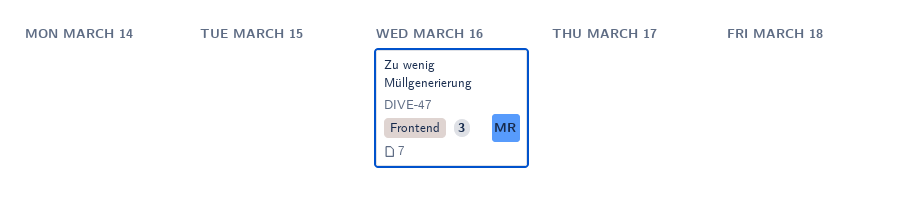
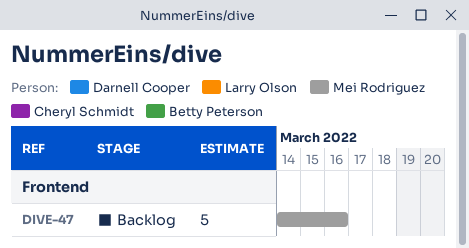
DIVE-47, estimate: 3 -> 5

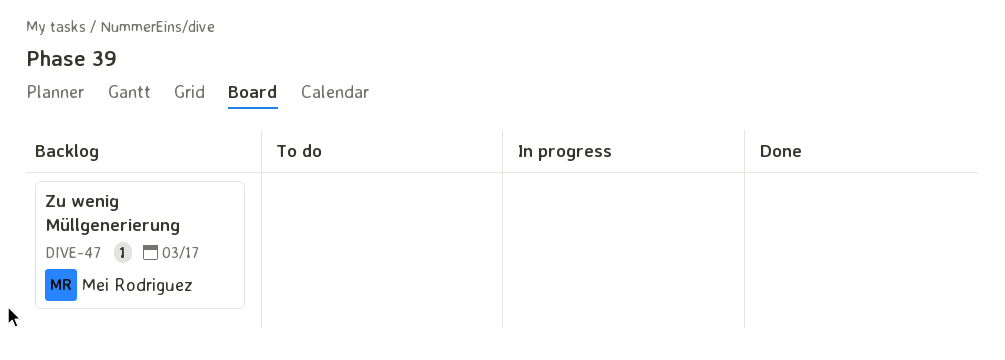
DIVE-47, estimate: 5 -> 1
DIVE-47, due: Mar 16 -> Mar 17

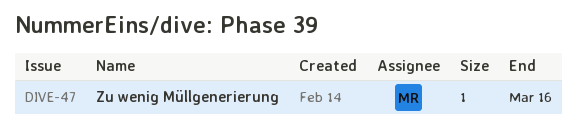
DIVE-47, due: Mar 17 -> Mar 16

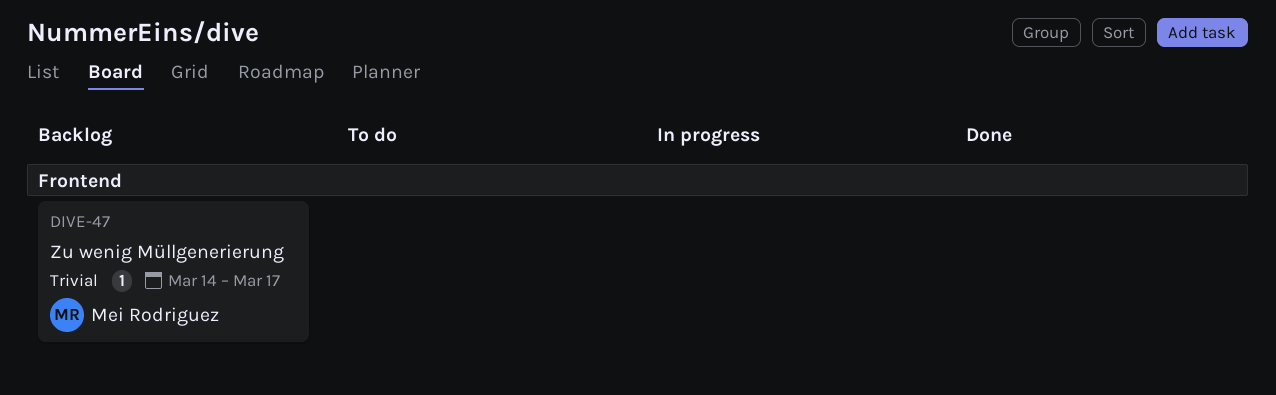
DIVE-47, due: Mar 16 -> Mar 17

